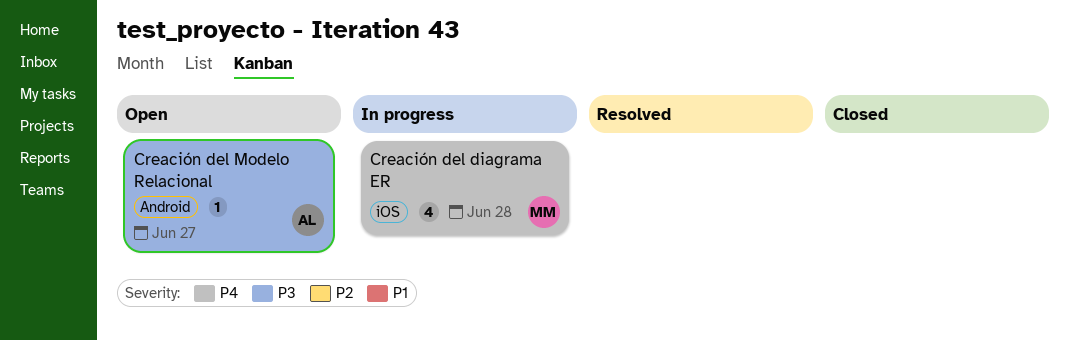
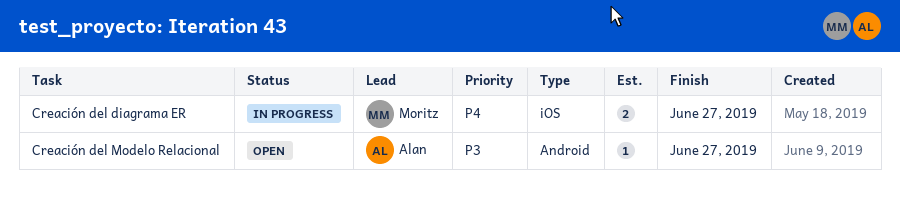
Creación del diagrama ER, estimate: 4 -> 2
Creación del diagrama ER, due: Jun 28 -> Jun 27

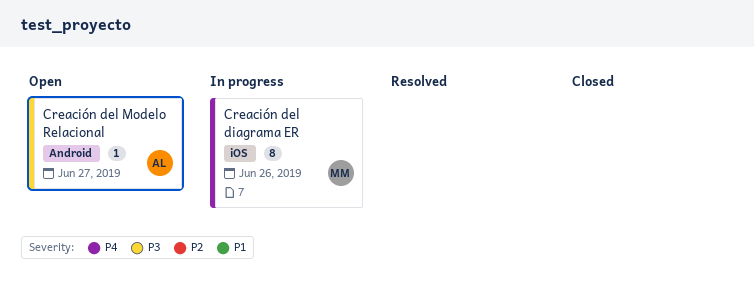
Creación del diagrama ER, estimate: 2 -> 8
Creación del diagrama ER, due: Jun 27 -> Jun 26

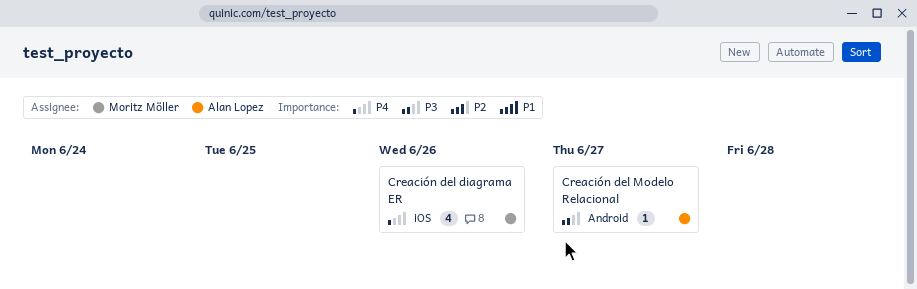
Creación del diagrama ER, estimate: 8 -> 4

